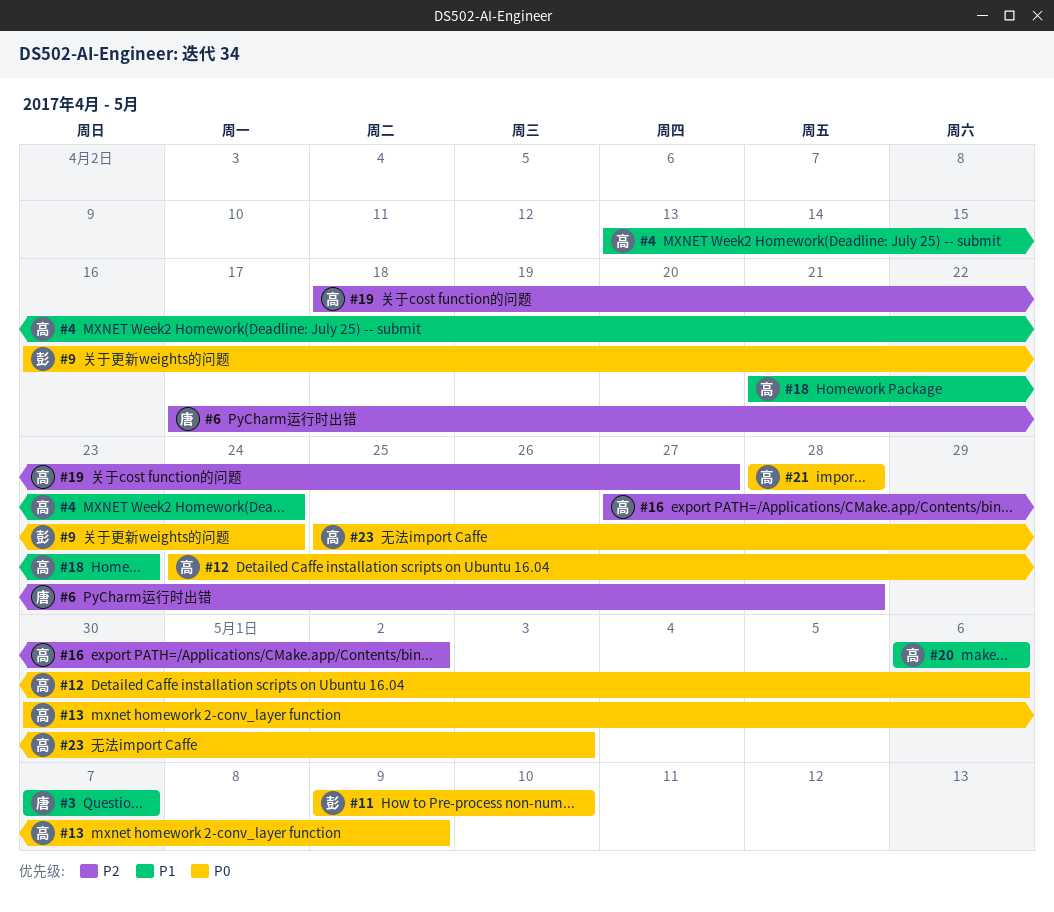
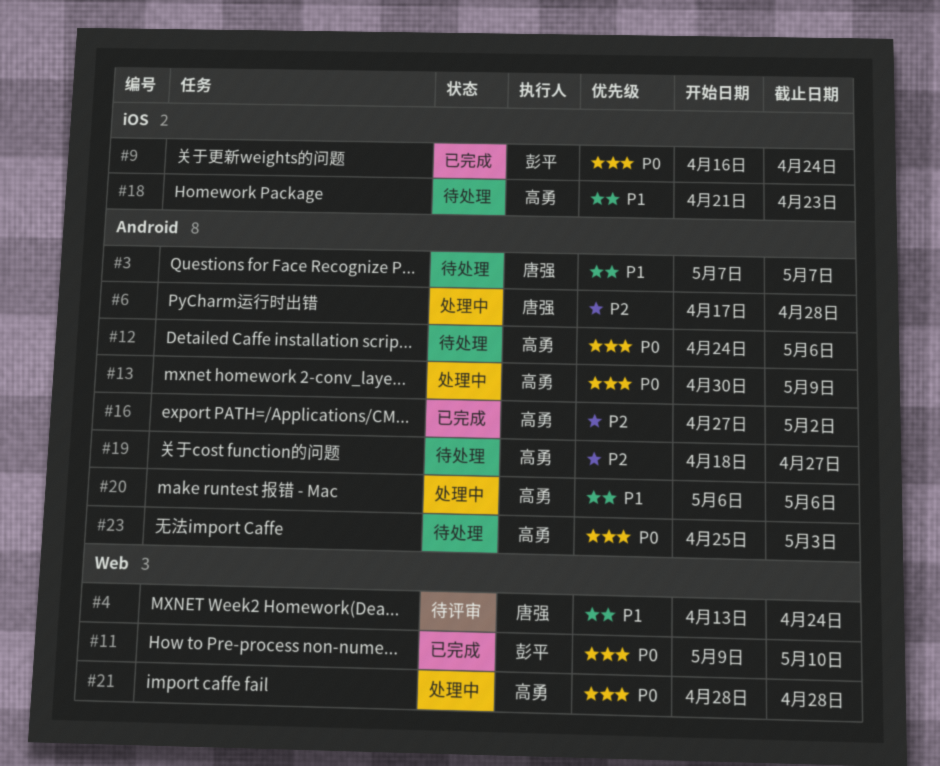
#4, owner: 高勇 -> 唐强

